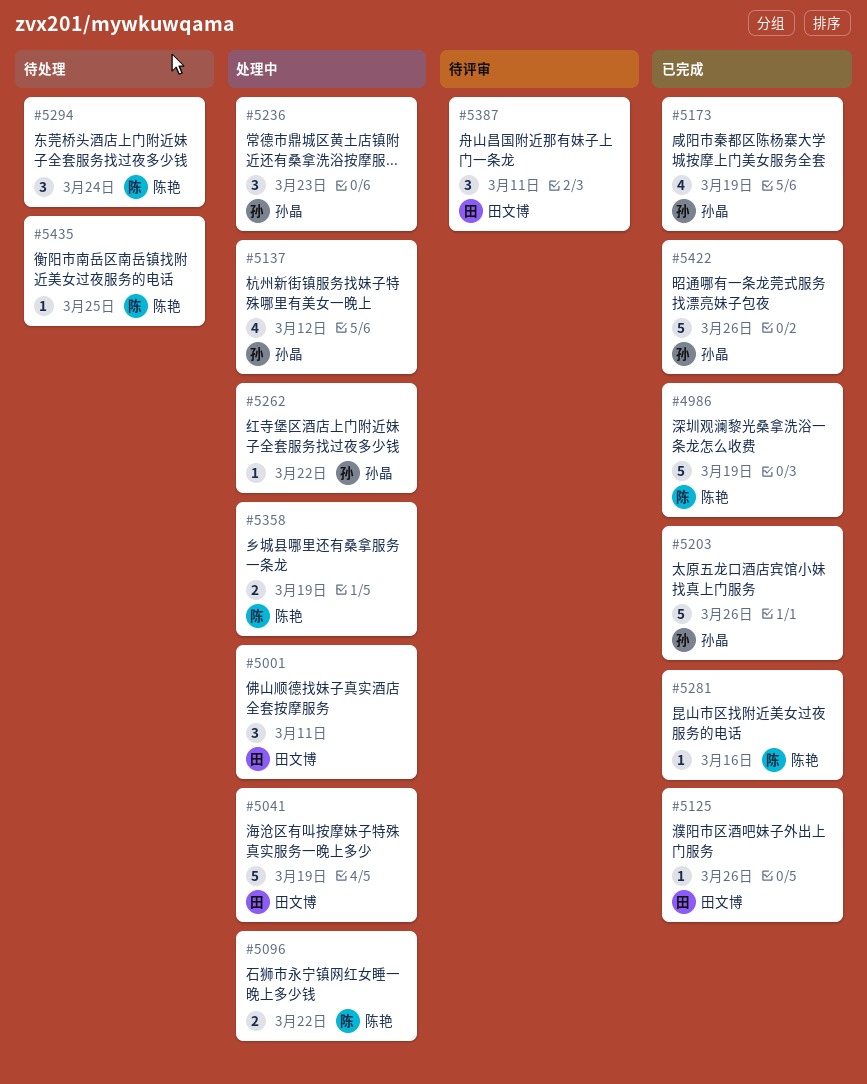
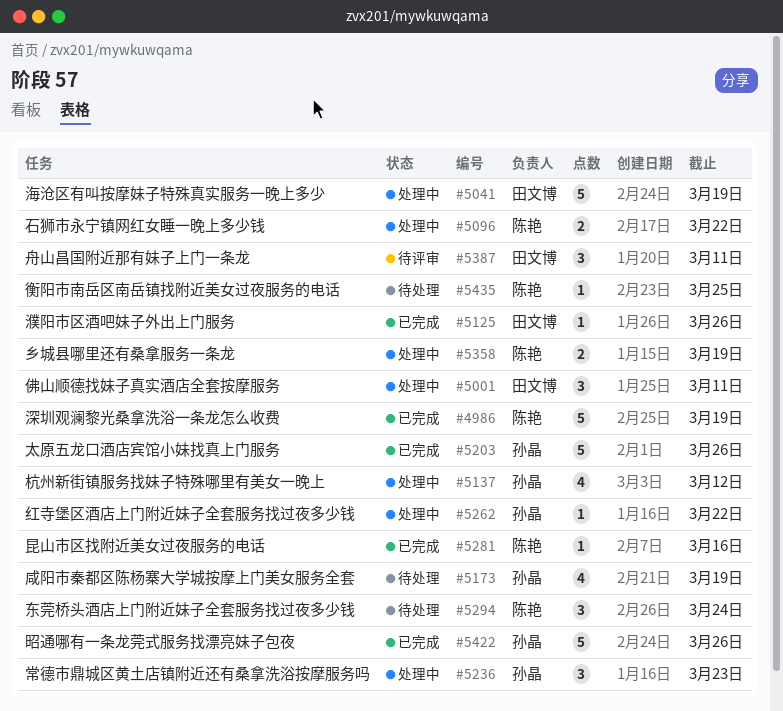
#5173, status: 已完成 -> 待处理

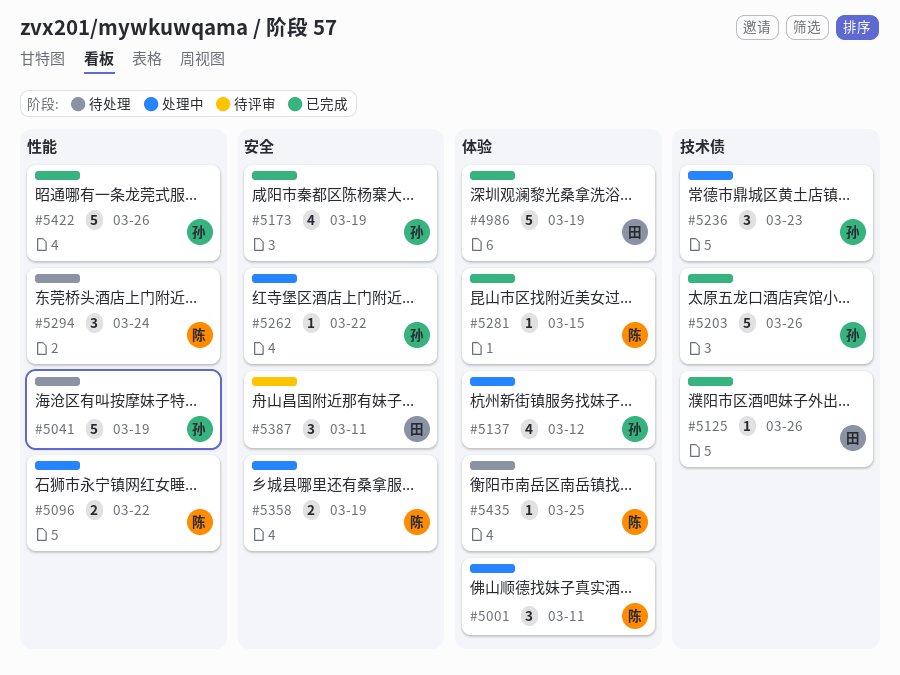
#4986, owner: 陈艳 -> 田文博
#5001, owner: 田文博 -> 陈艳
#5041, status: 处理中 -> 待处理
#5041, owner: 田文博 -> 孙晶
#5173, status: 待处理 -> 已完成
#5281, due: Mar 16 -> Mar 15

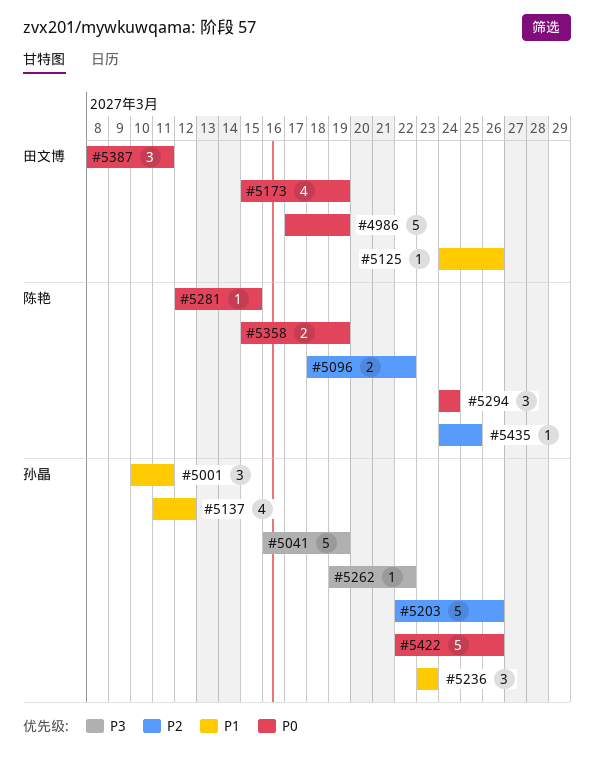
#5001, owner: 陈艳 -> 孙晶
#5173, owner: 孙晶 -> 田文博

